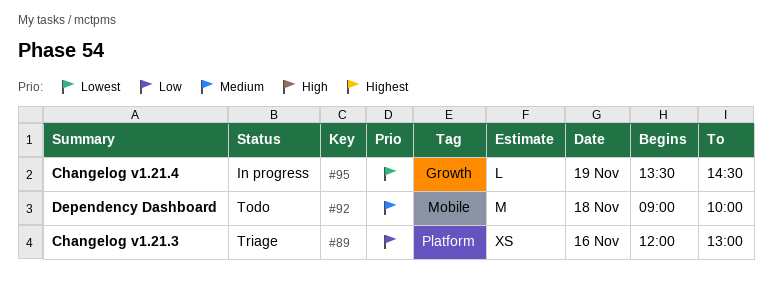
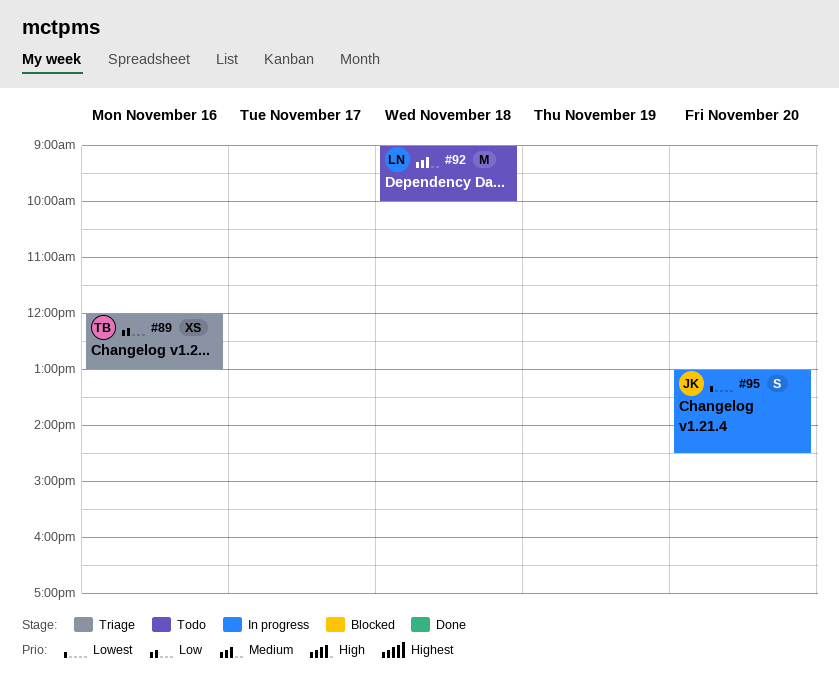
#95, estimate: L -> S
#95, day: Nov 19 -> Nov 20
#95, begins: 13:30 -> 13:00

